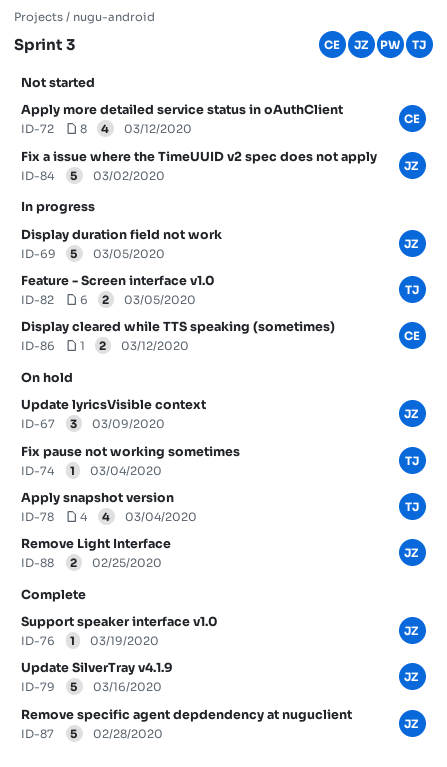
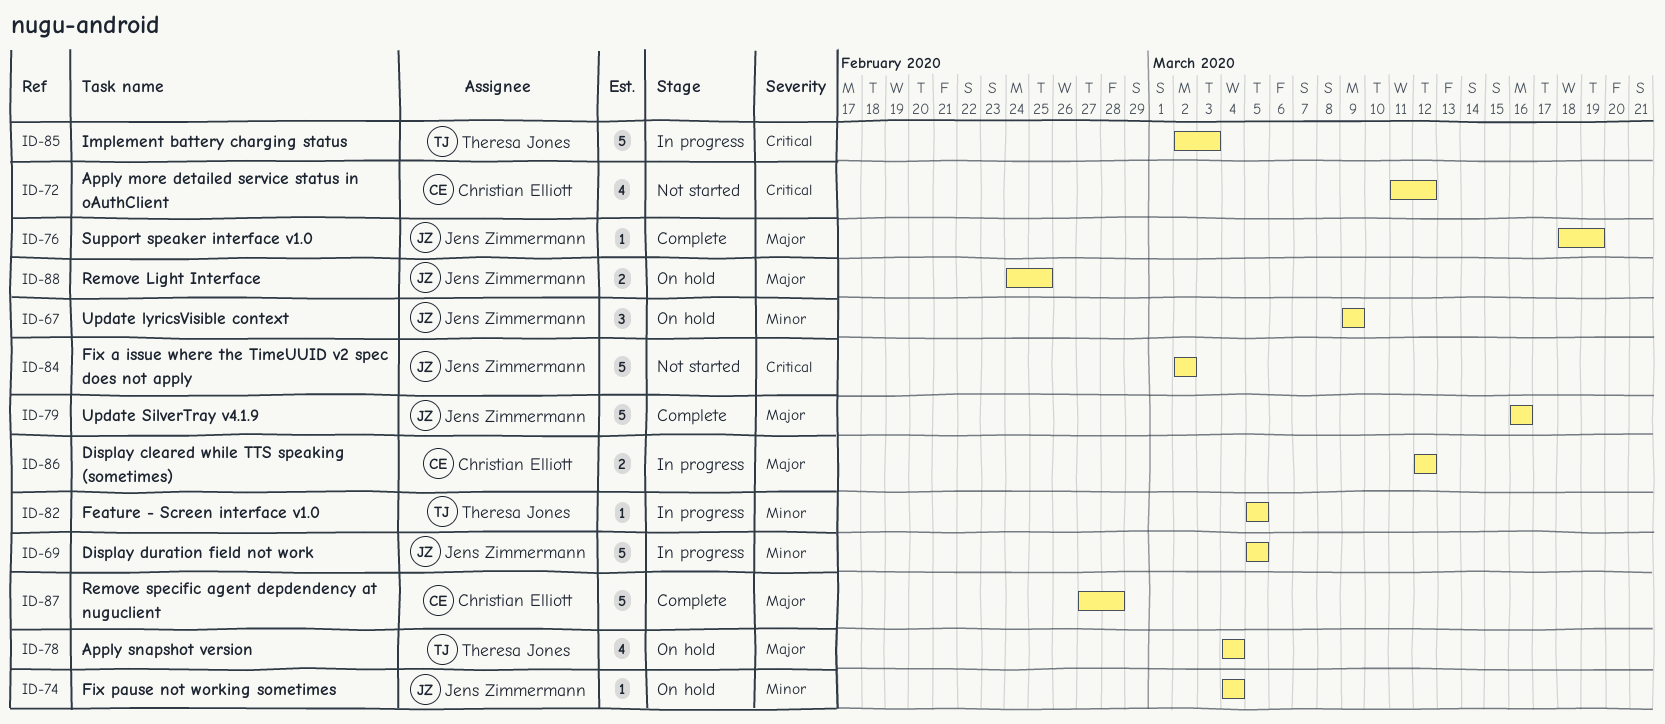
ID-74, owner: Theresa Jones -> Jens Zimmermann
ID-82, estimate: 2 -> 1
ID-85: none -> present
ID-87, owner: Jens Zimmermann -> Christian Elliott

